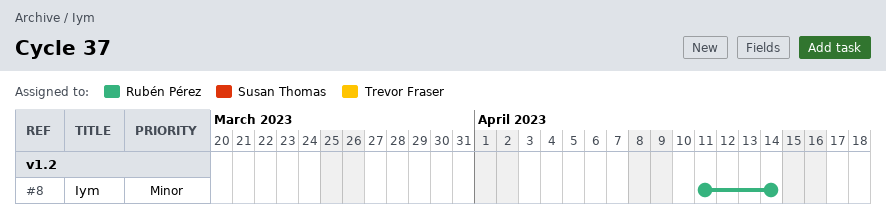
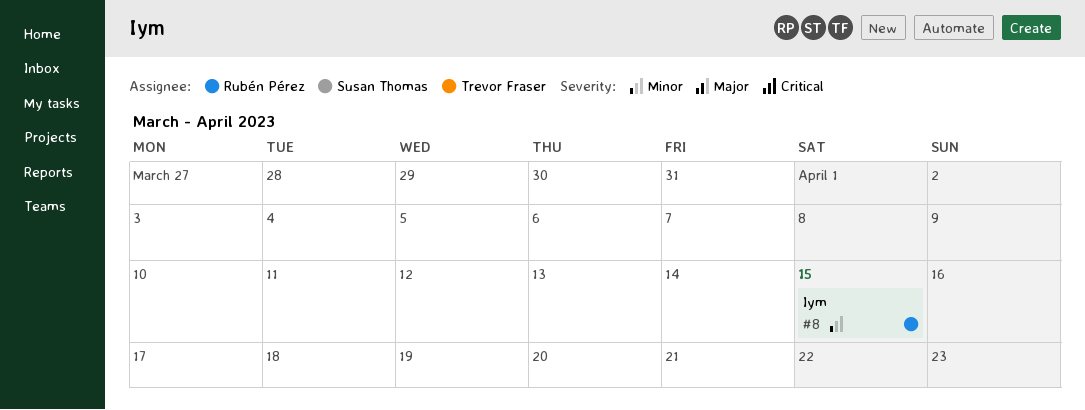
#8, due: Apr 14 -> Apr 15

